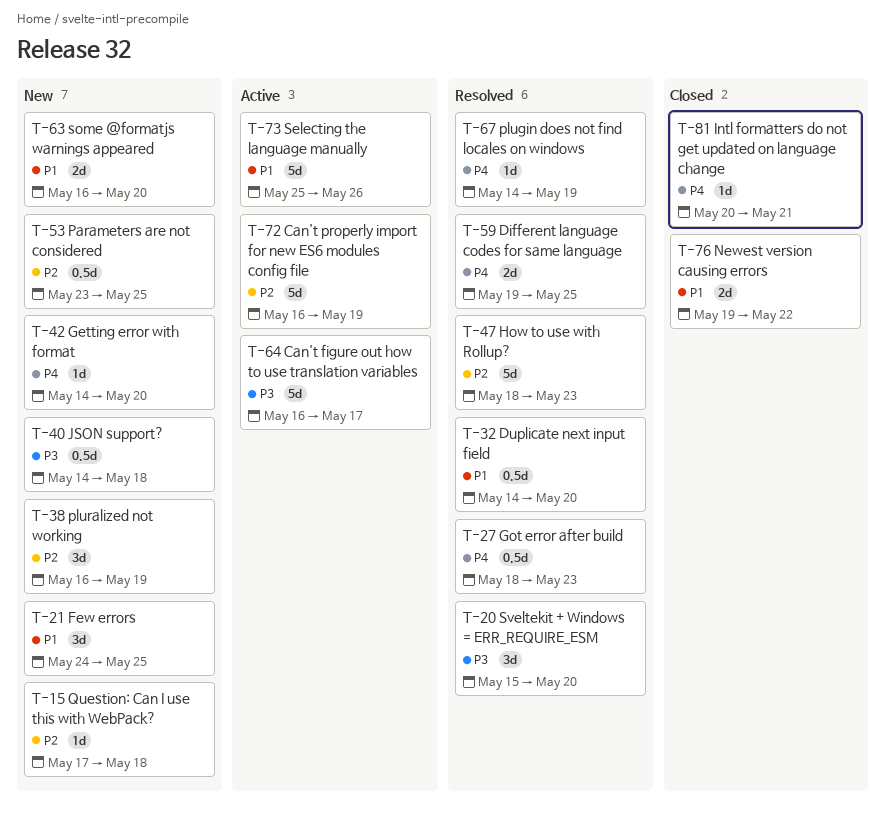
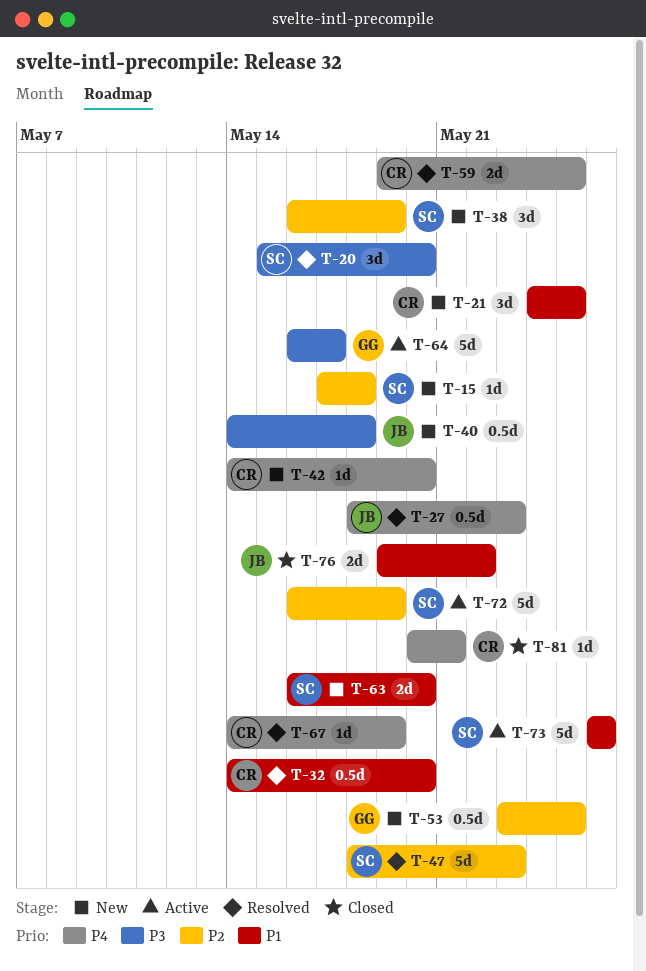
T-73, start: May 25 -> May 26

